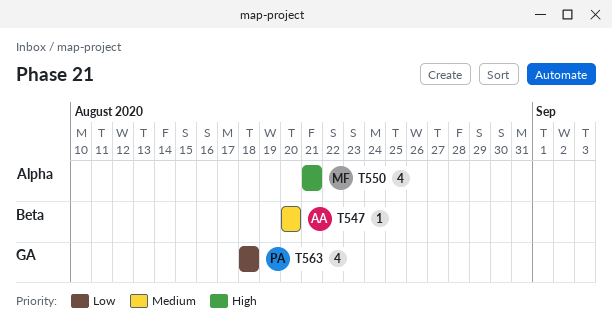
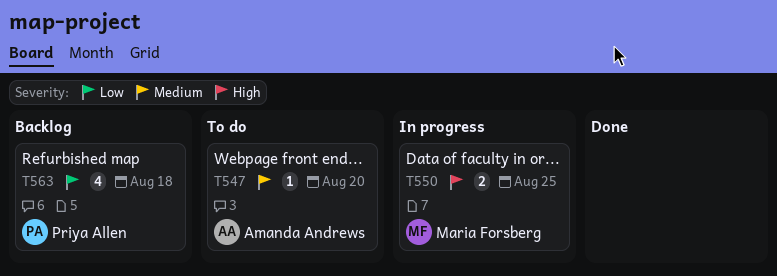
T550, estimate: 4 -> 2
T550, due: Aug 21 -> Aug 25

